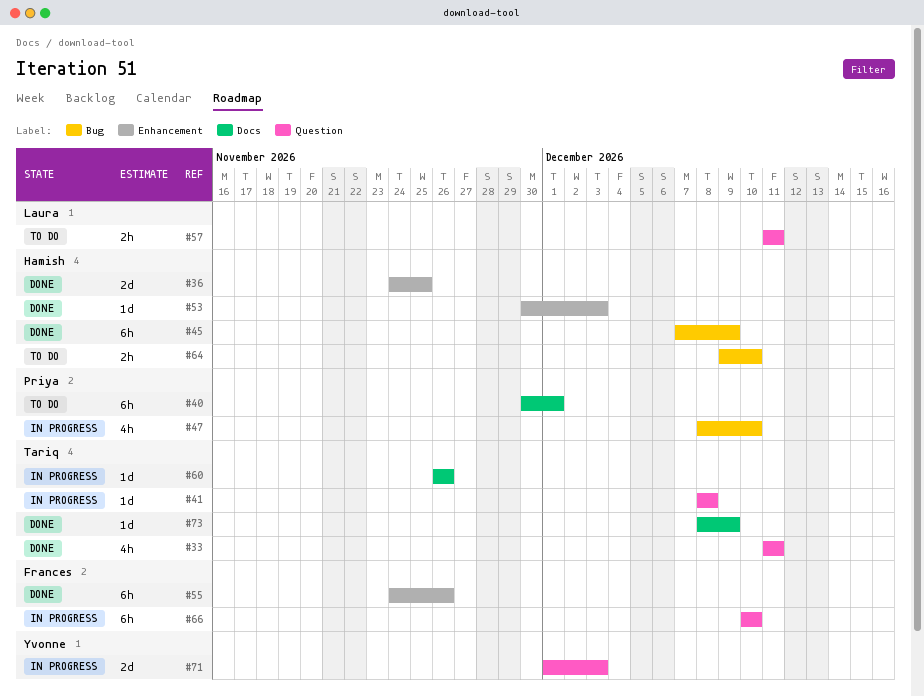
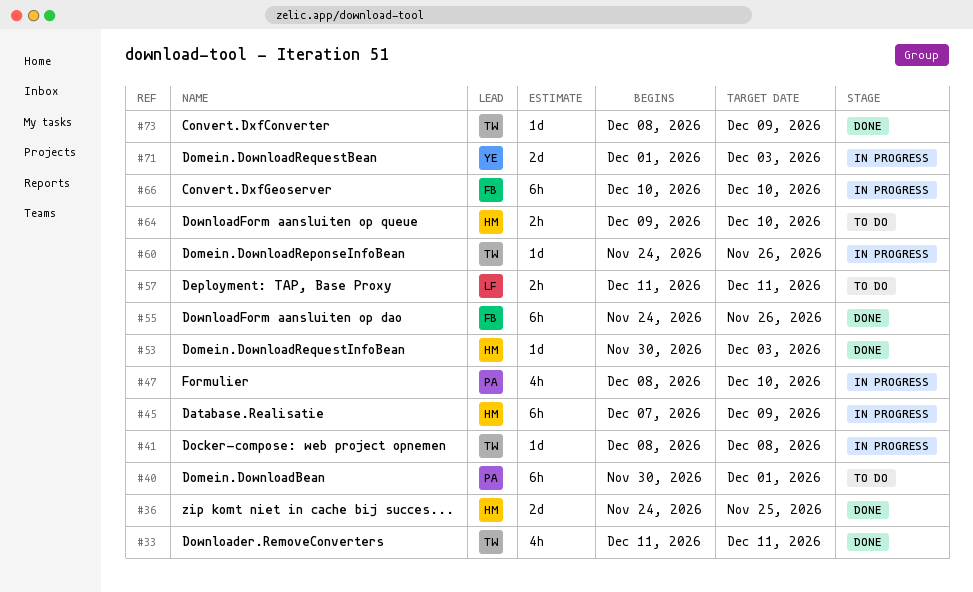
#45, status: Done -> In progress
#60, start: Nov 26 -> Nov 24

